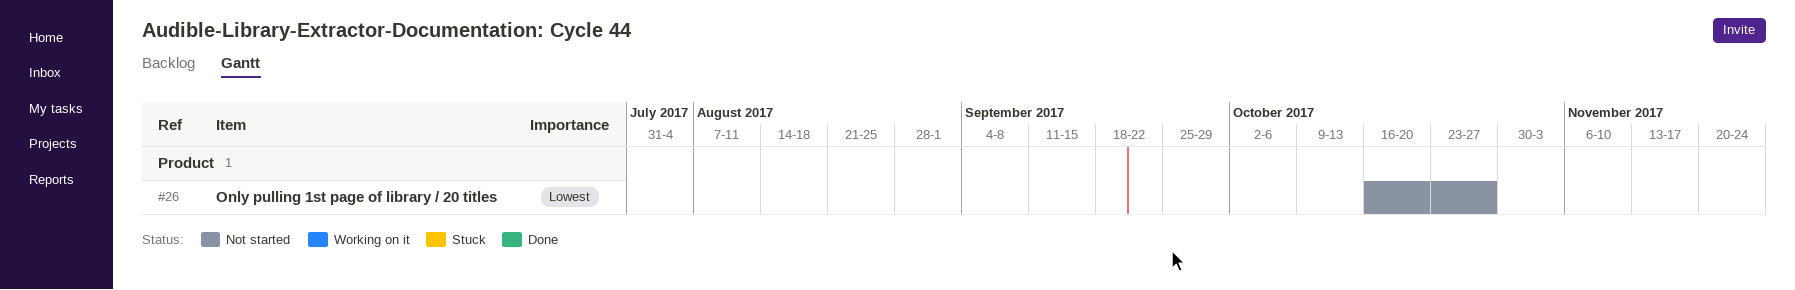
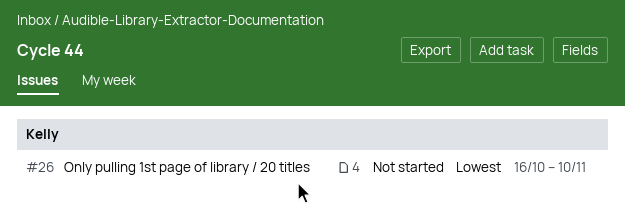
#26, due: Oct 27 -> Nov 10

